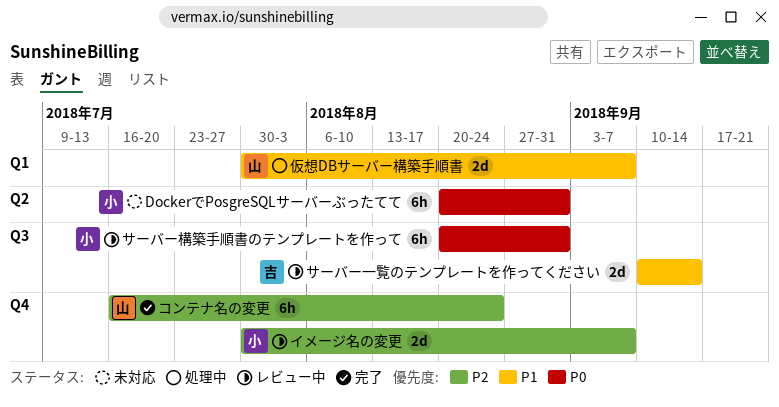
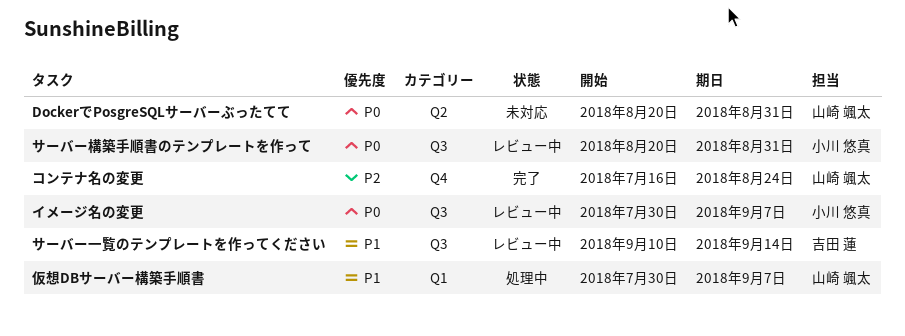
DockerでPosgreSQLサーバーぶったてて, owner: 小川 悠真 -> 山崎 颯太
イメージ名の変更, priority: P2 -> P0
イメージ名の変更, label: Q4 -> Q3

